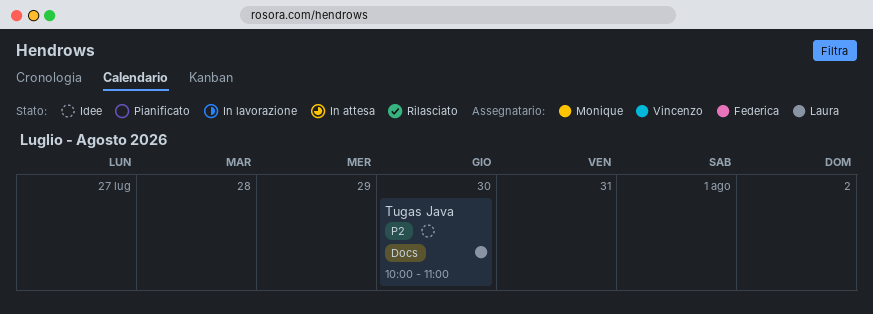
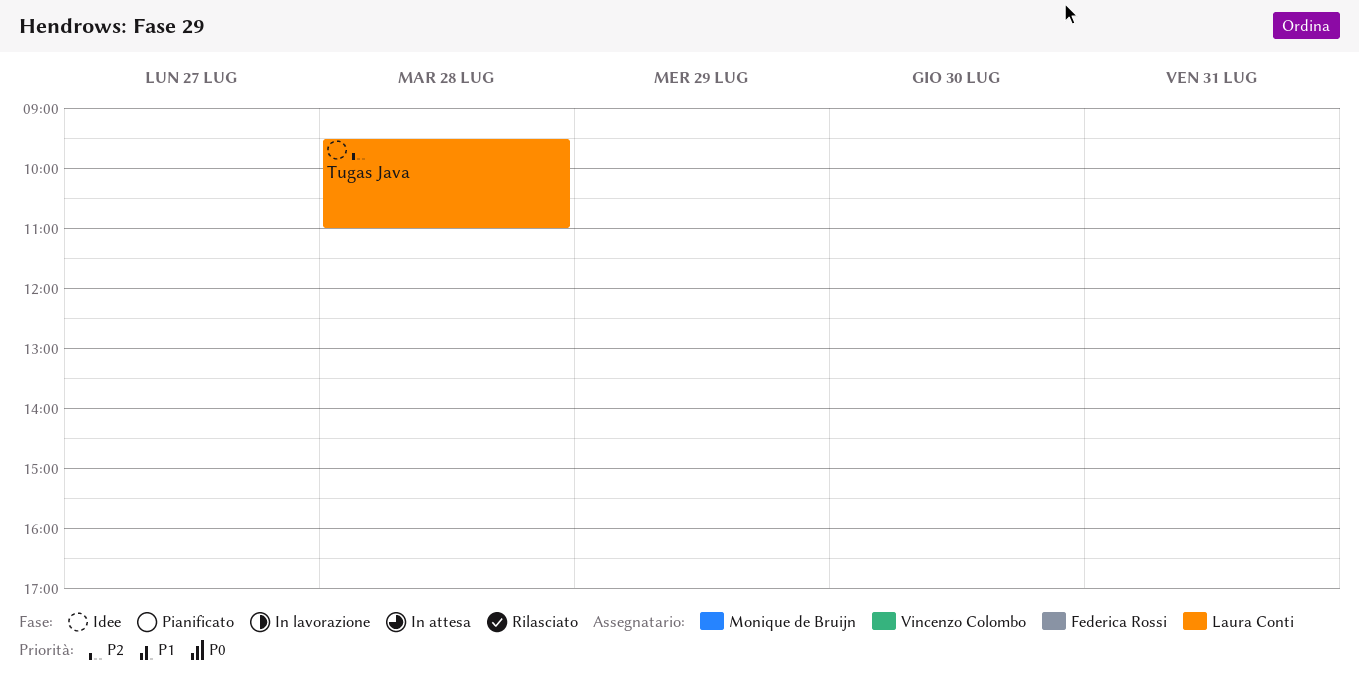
Tugas Java, day: Jul 30 -> Jul 28
Tugas Java, begins: 10:00 -> 09:30

